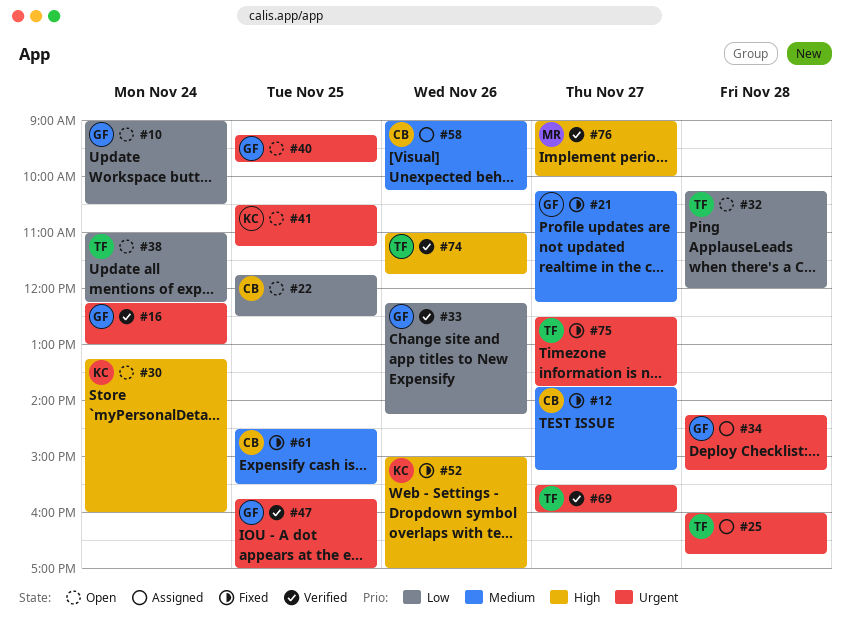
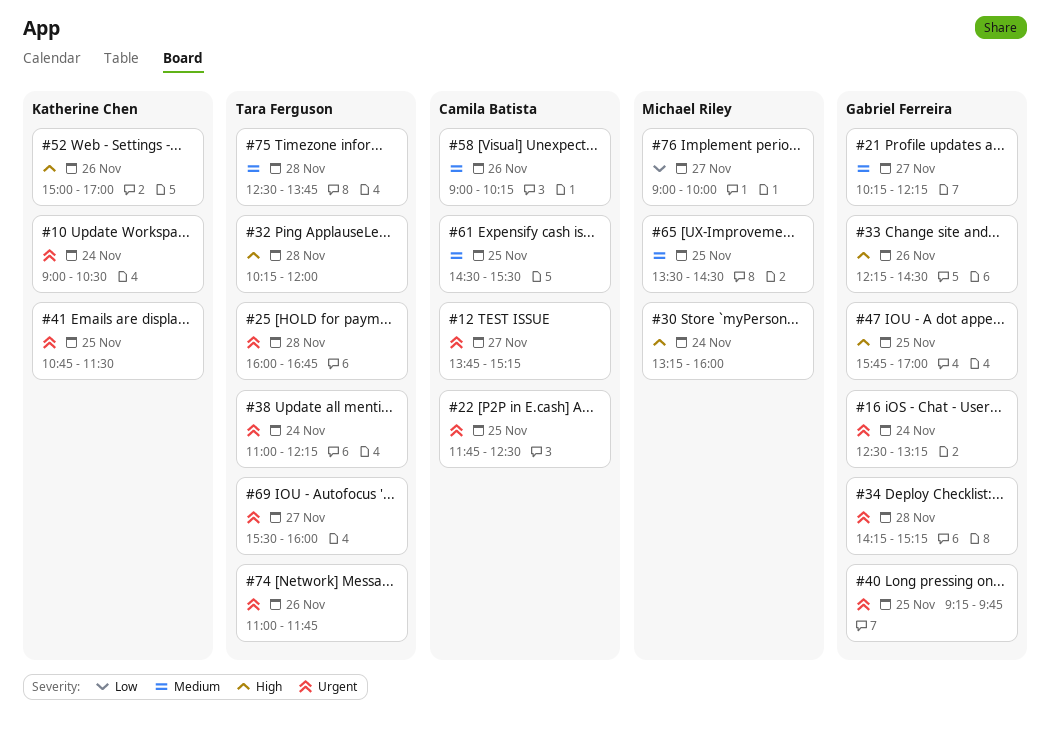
#10, owner: Gabriel Ferreira -> Katherine Chen
#10, priority: Low -> Urgent
#12, priority: Medium -> Urgent
#16, begins: 12:15 -> 12:30
#16, ends: 13:00 -> 13:15
#22, priority: Low -> Urgent
#30, owner: Katherine Chen -> Michael Riley
#32, priority: Low -> High
#33, priority: Low -> High
#33, ends: 14:15 -> 14:30
#38, priority: Low -> Urgent
#41, begins: 10:30 -> 10:45
#41, ends: 11:15 -> 11:30
#47, priority: Urgent -> High
#65: none -> present
#74, priority: High -> Urgent
#75, priority: Urgent -> Medium
#75, day: Nov 27 -> Nov 28
#76, priority: High -> Low

